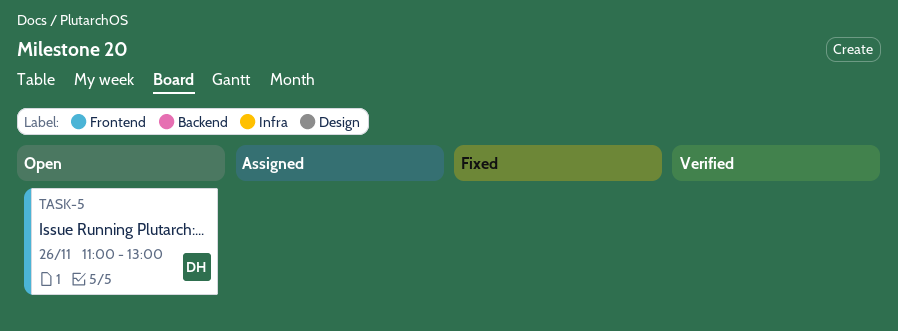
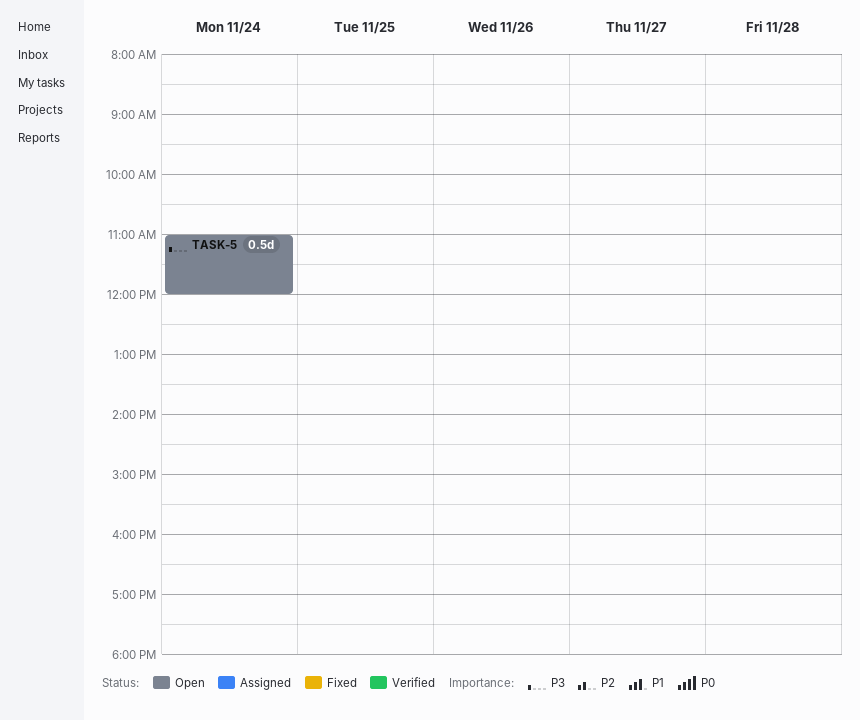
TASK-5, day: Nov 26 -> Nov 24
TASK-5, ends: 13:00 -> 12:00

